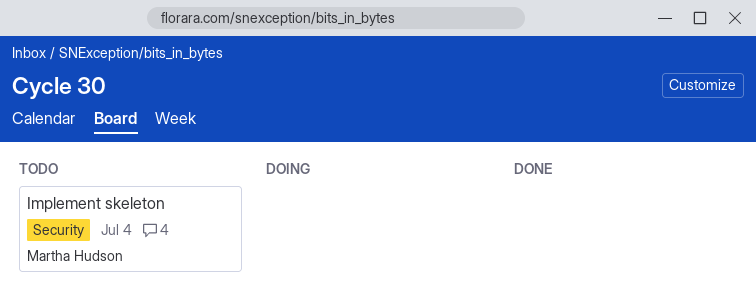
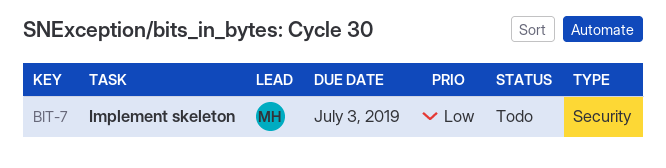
Implement skeleton, due: Jul 4 -> Jul 3

